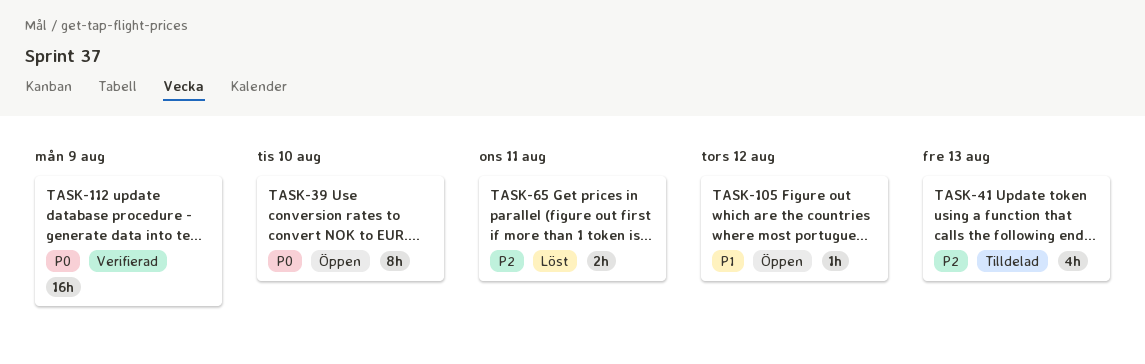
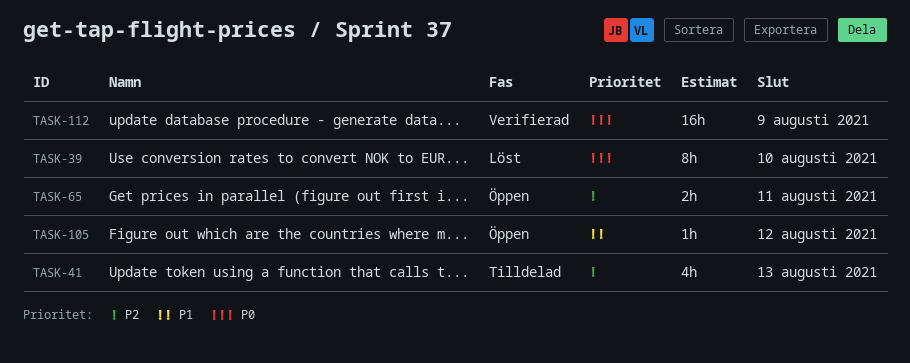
TASK-39, status: Öppen -> Löst
TASK-65, status: Löst -> Öppen

